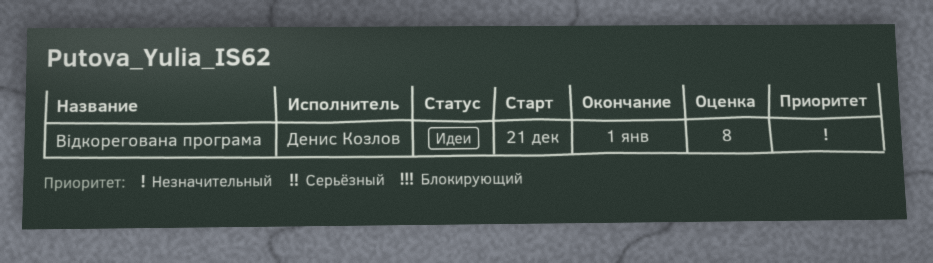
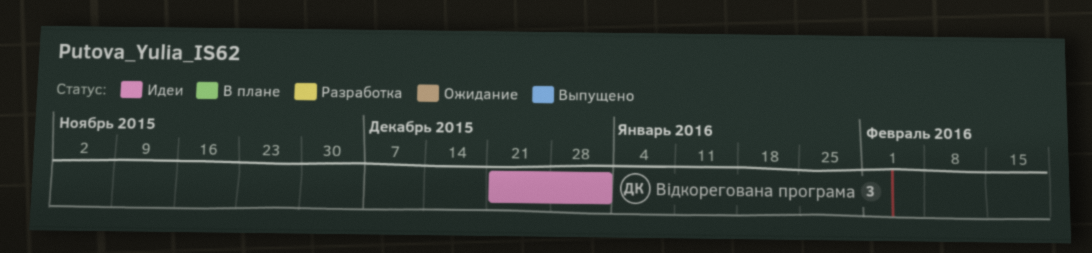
Відкорегована програма, estimate: 8 -> 3

